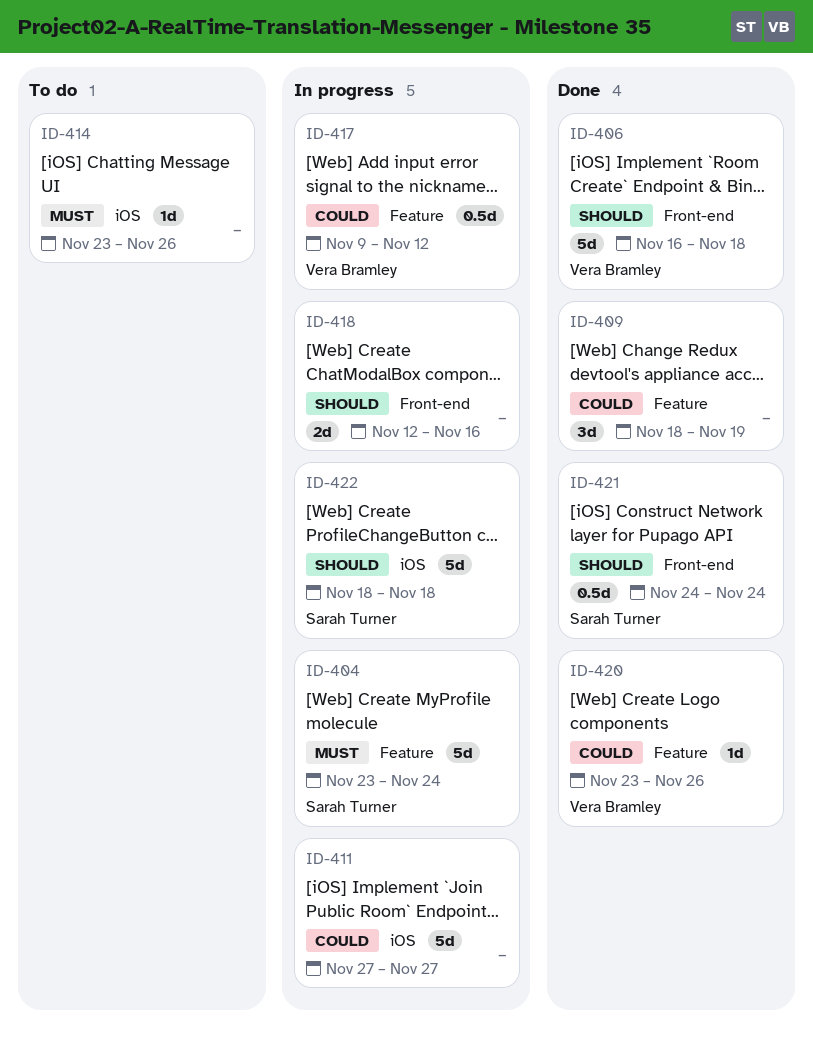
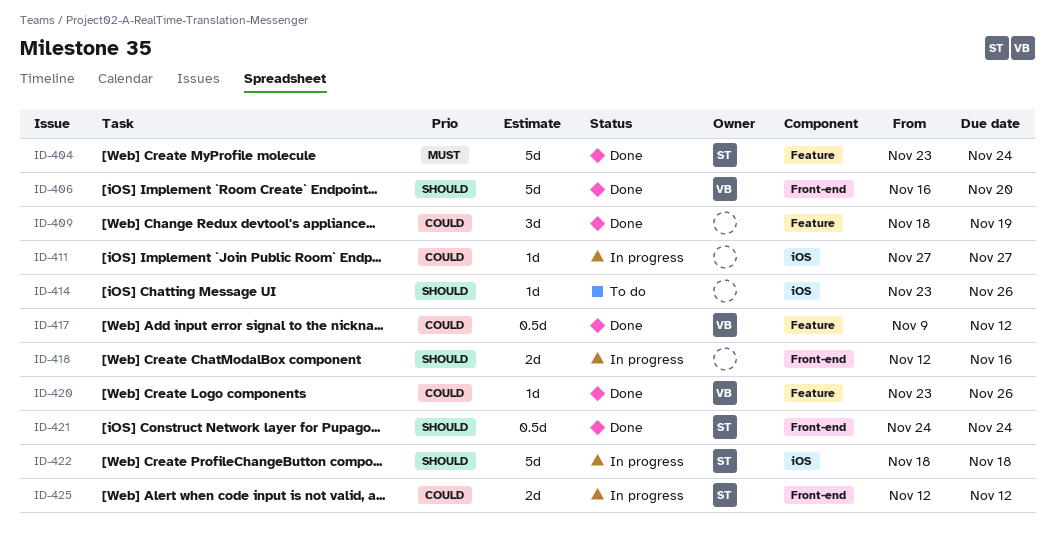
ID-404, status: In progress -> Done
ID-406, due: Nov 18 -> Nov 20
ID-411, estimate: 5d -> 1d
ID-414, priority: Must -> Should
ID-417, status: In progress -> Done
ID-425: none -> present

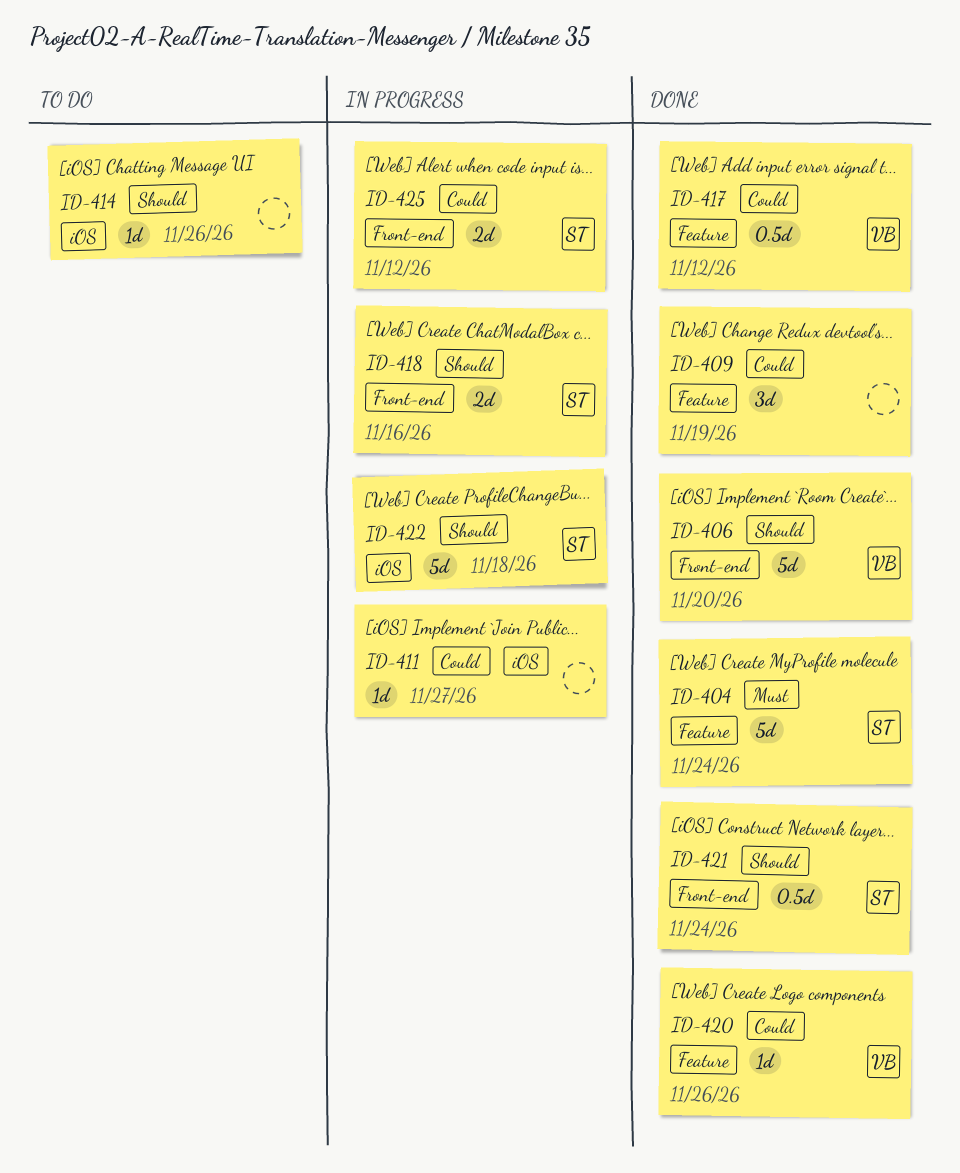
ID-418, owner: none -> ST

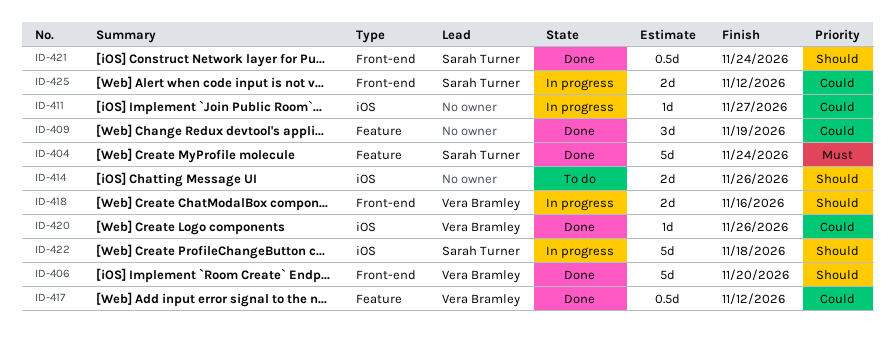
ID-414, estimate: 1d -> 2d
ID-418, owner: Sarah Turner -> Vera Bramley
ID-420, label: Feature -> iOS

